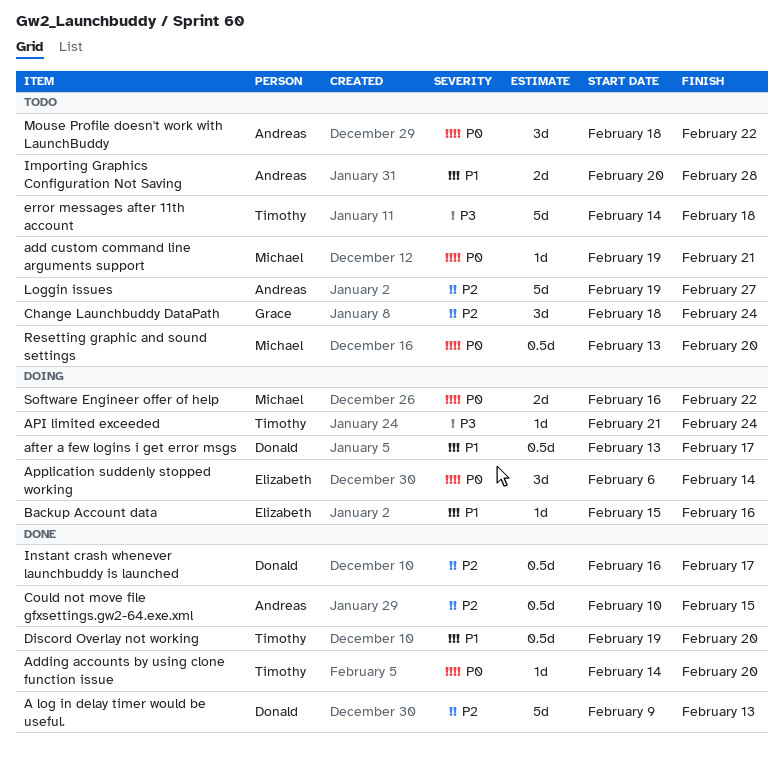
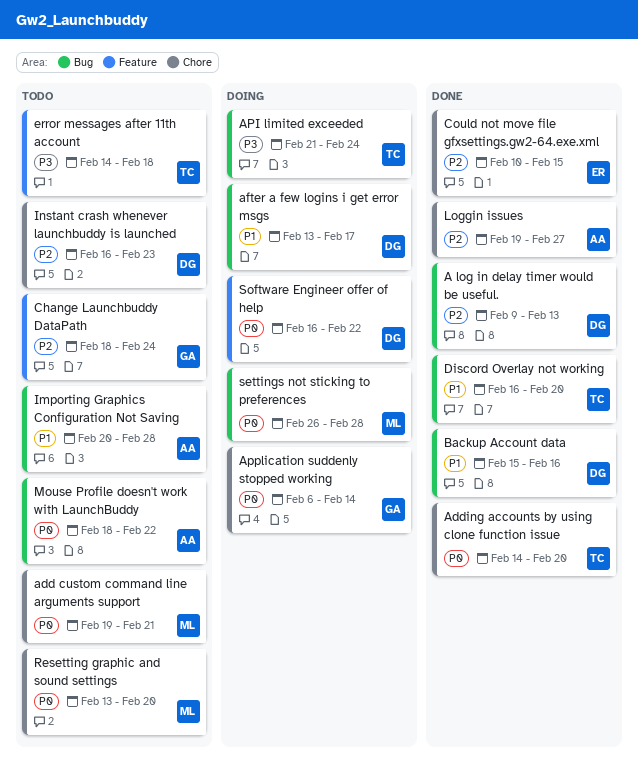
Application suddenly stopped working, owner: Elizabeth -> Grace
Backup Account data, status: Doing -> Done
Backup Account data, owner: Elizabeth -> Donald
Could not move file gfxsettings.gw2-64.exe.xml, owner: Andreas -> Elizabeth
Discord Overlay not working, start: Feb 19 -> Feb 16
Instant crash whenever launchbuddy is launched, status: Done -> Todo
Instant crash whenever launchbuddy is launched, due: Feb 17 -> Feb 23
Loggin issues, status: Todo -> Done
settings not sticking to preferences: none -> present
Software Engineer offer of help, owner: Michael -> Donald

